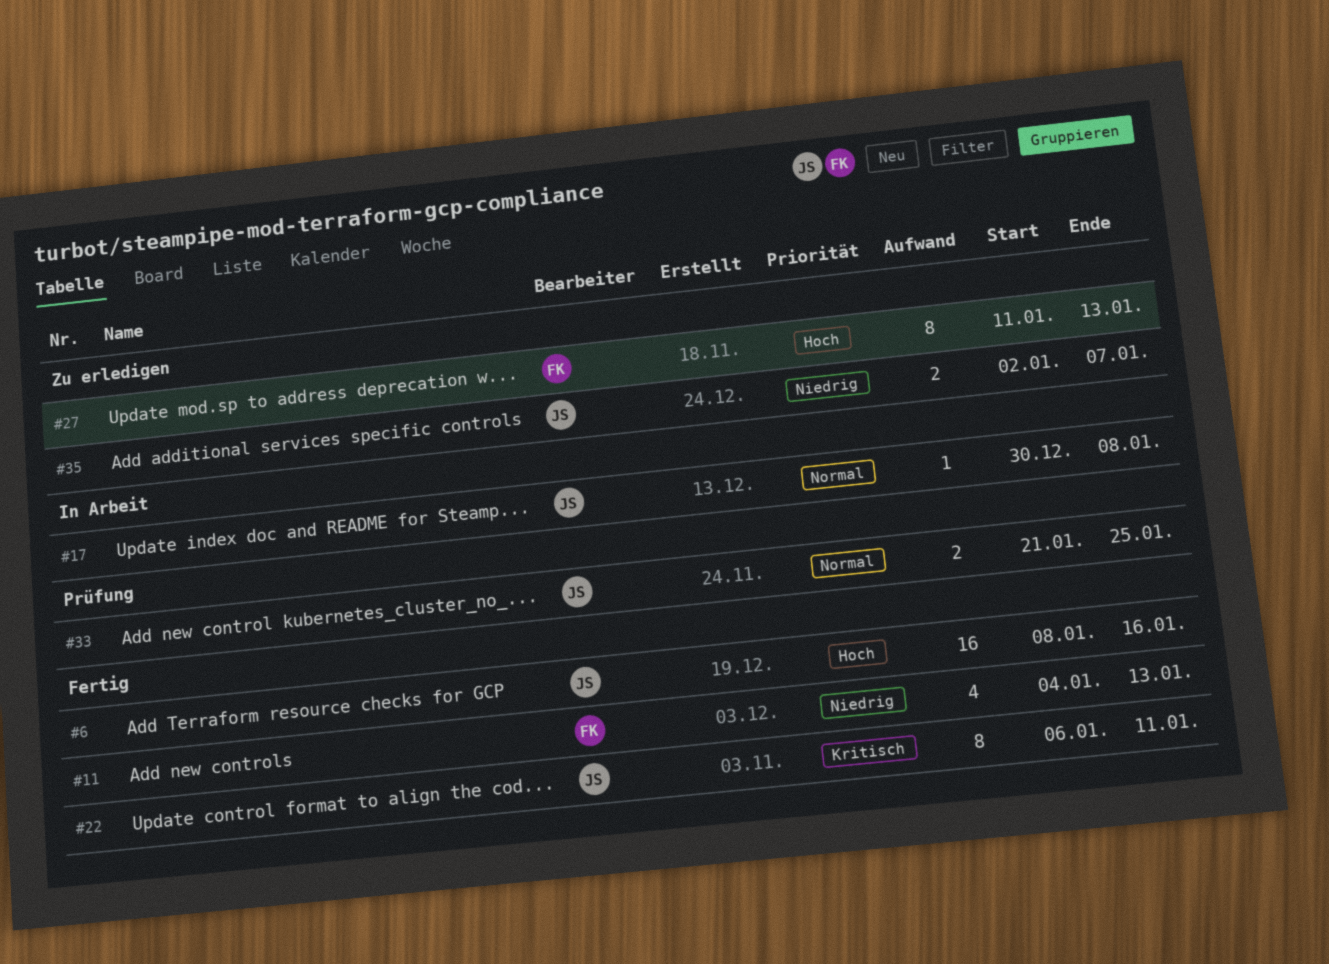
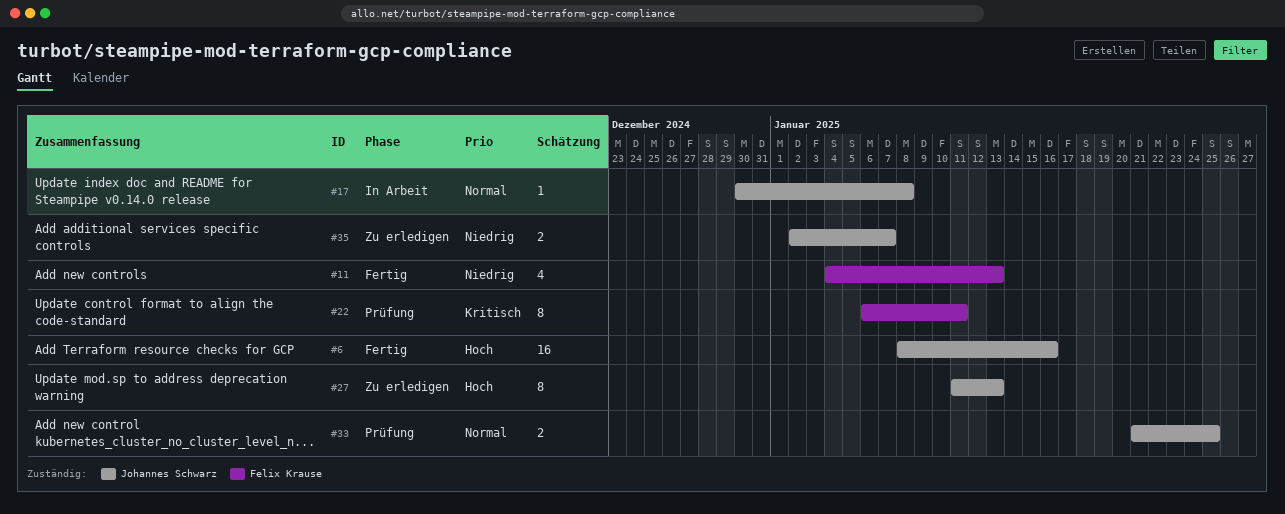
#22, status: Fertig -> Prüfung
#22, owner: Johannes Schwarz -> Felix Krause
#27, owner: Felix Krause -> Johannes Schwarz

